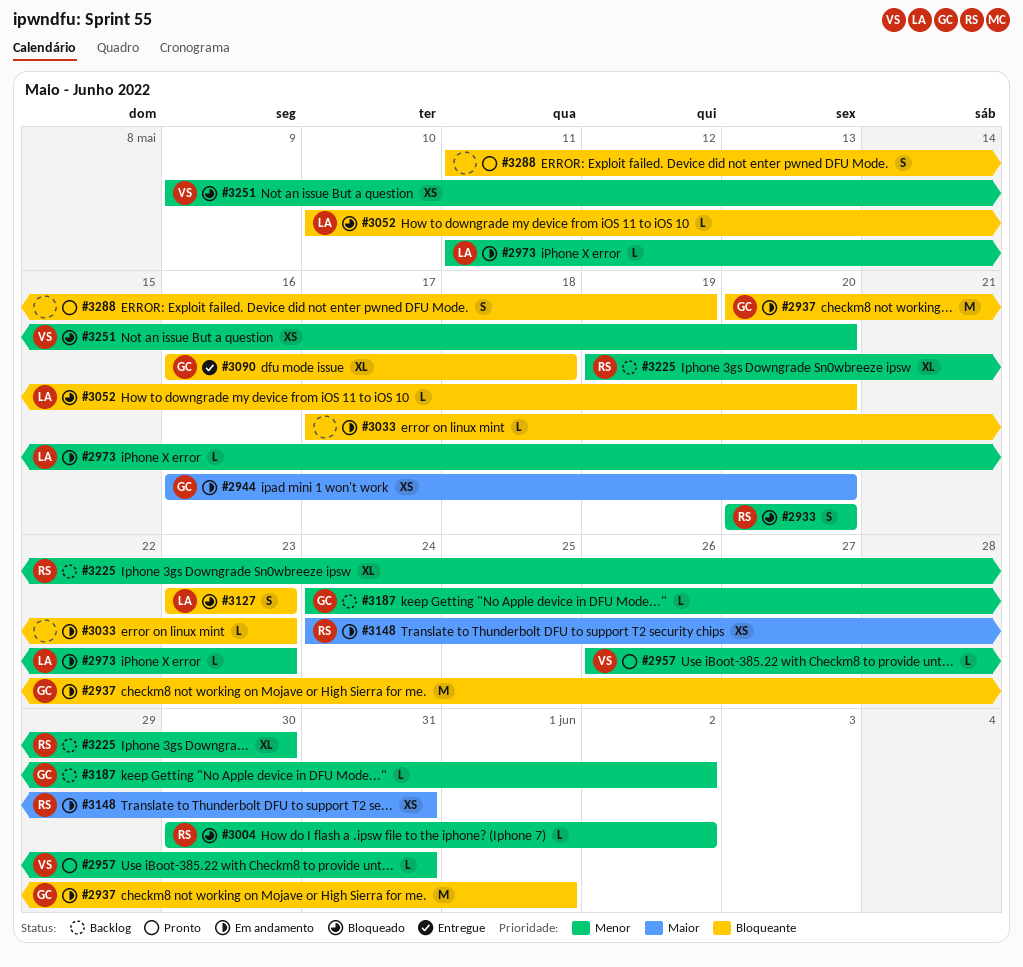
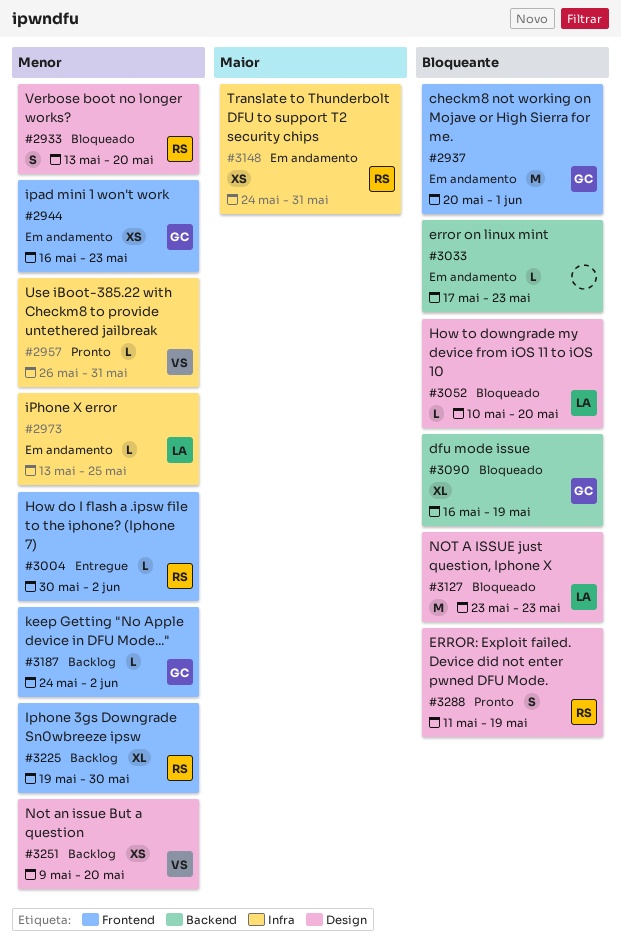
#2933, start: May 20 -> May 13
#2944, priority: Maior -> Menor
#2944, due: May 20 -> May 23
#2973, start: May 11 -> May 13
#2973, due: May 23 -> May 25
#3004, status: Bloqueado -> Entregue
#3090, status: Entregue -> Bloqueado
#3090, due: May 18 -> May 19
#3127, estimate: S -> M
#3251, status: Bloqueado -> Backlog
#3288, owner: none -> RS

